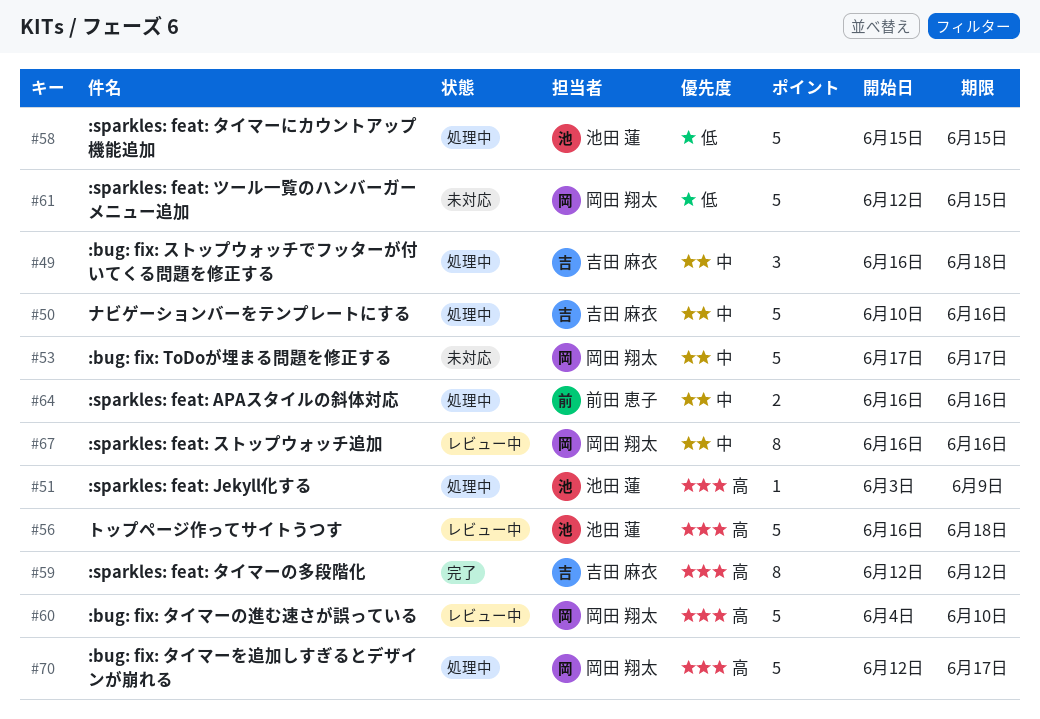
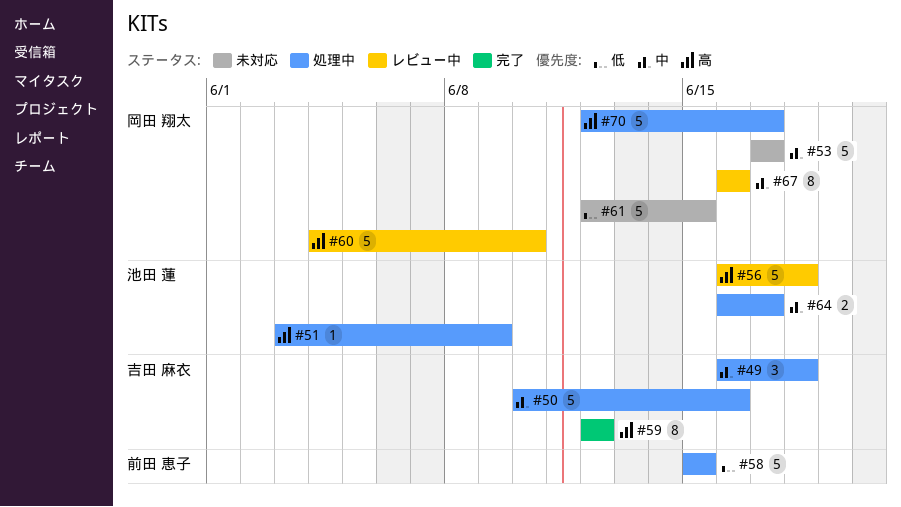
#58, owner: 池田 蓮 -> 前田 恵子
#64, owner: 前田 恵子 -> 池田 蓮
#64, due: Jun 16 -> Jun 17

